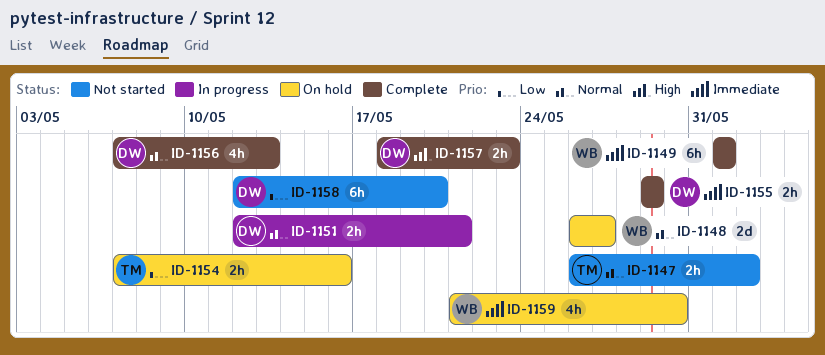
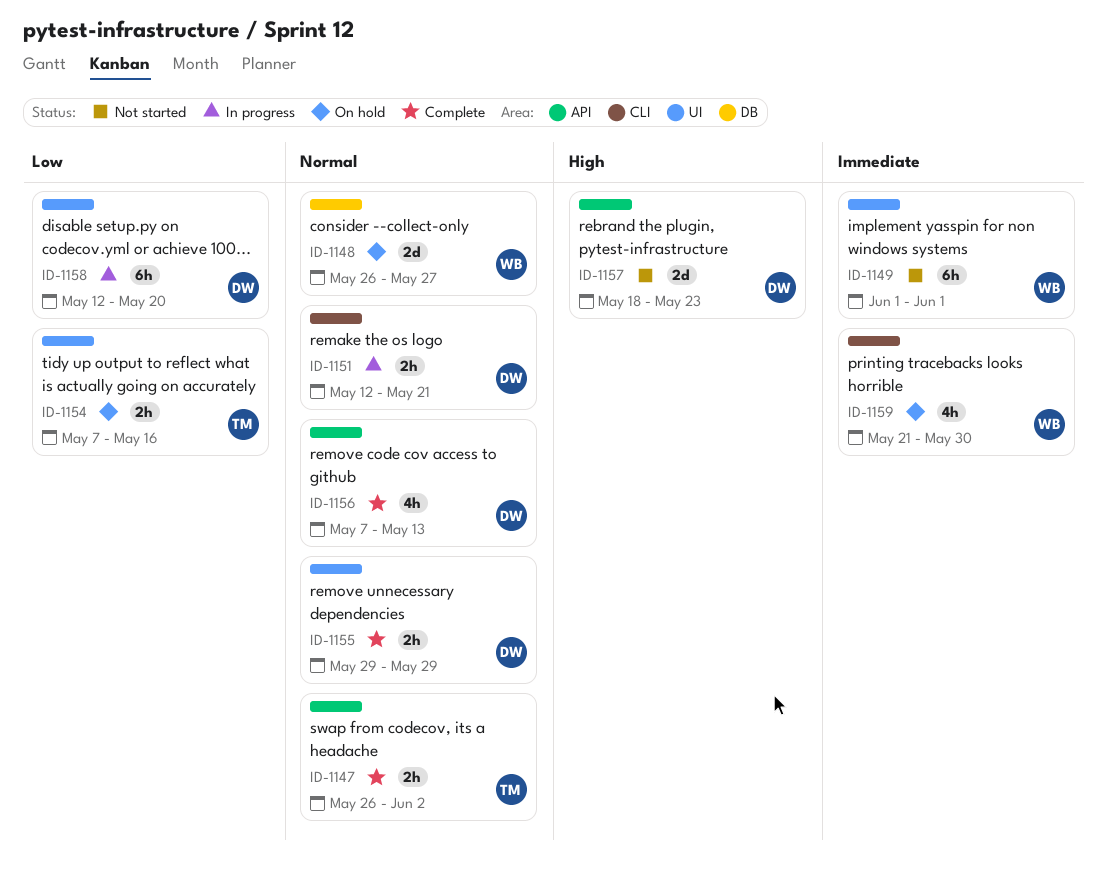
ID-1147, status: Not started -> Complete
ID-1149, status: Complete -> Not started
ID-1155, priority: Immediate -> Normal
ID-1157, status: Complete -> Not started
ID-1157, estimate: 2h -> 2d
ID-1158, status: Not started -> In progress

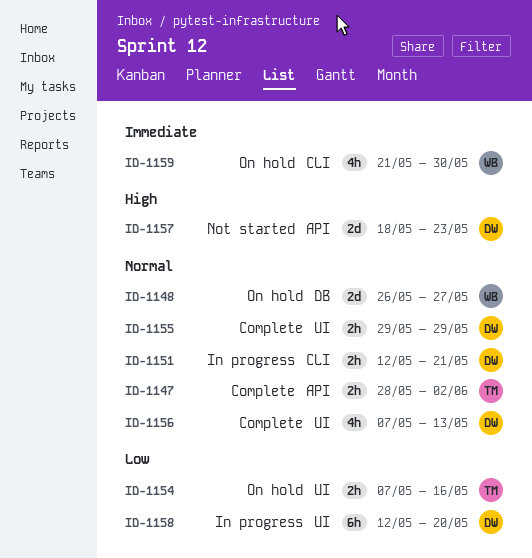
ID-1147, start: May 26 -> May 28
ID-1149: present -> none
ID-1156, label: API -> UI

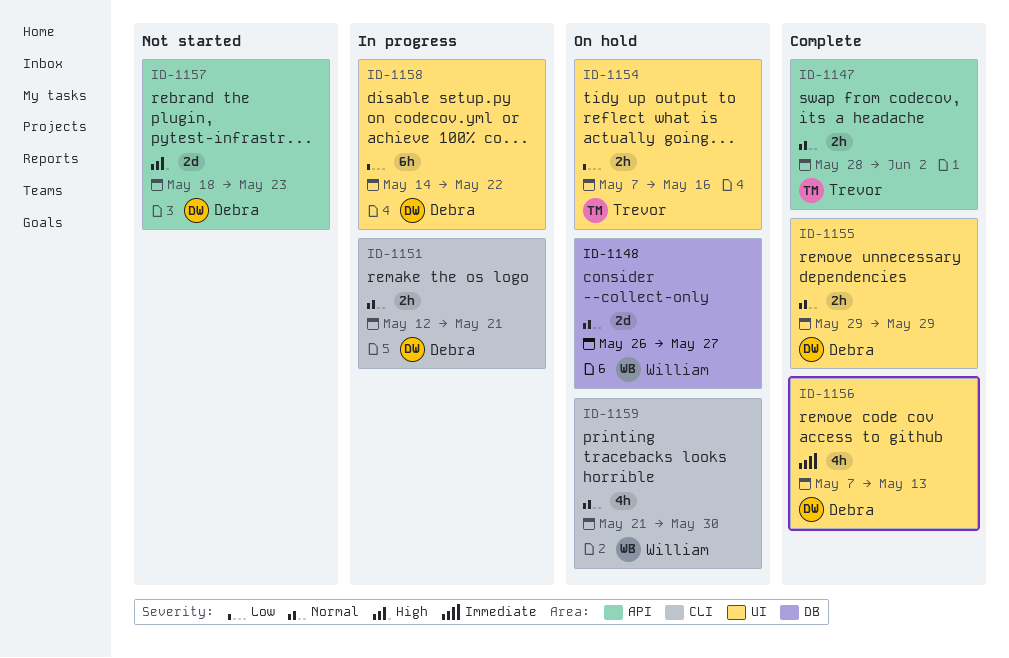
ID-1156, priority: Normal -> Immediate
ID-1158, start: May 12 -> May 14
ID-1158, due: May 20 -> May 22
ID-1159, priority: Immediate -> Normal

